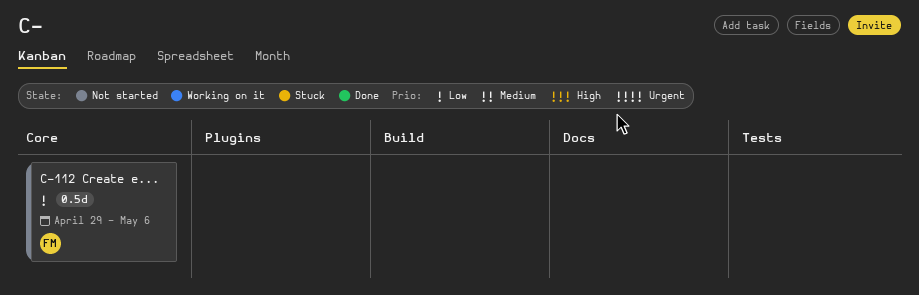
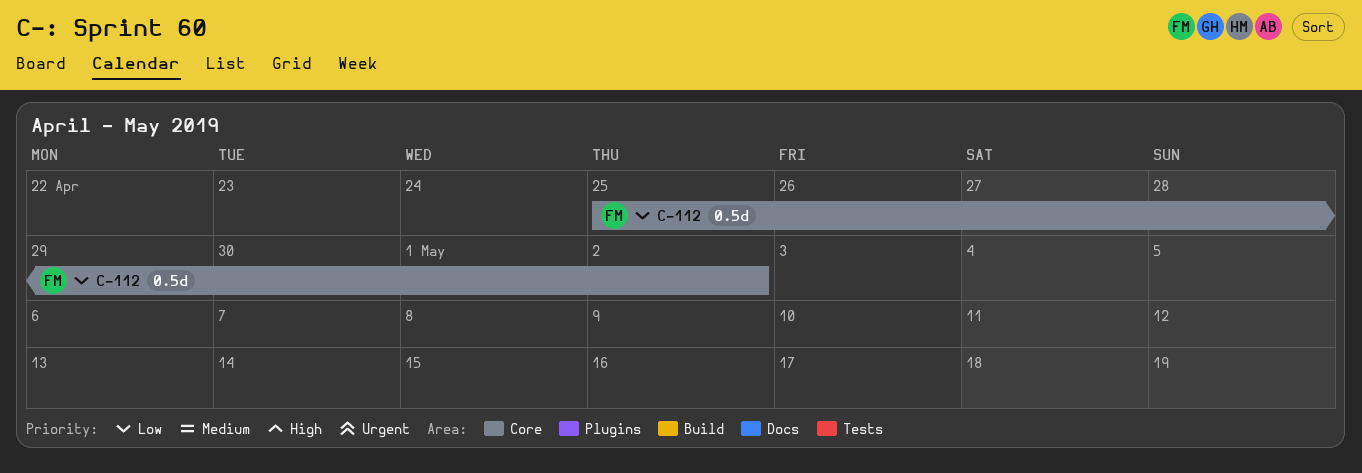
C-112, start: Apr 29 -> Apr 25
C-112, due: May 6 -> May 2

